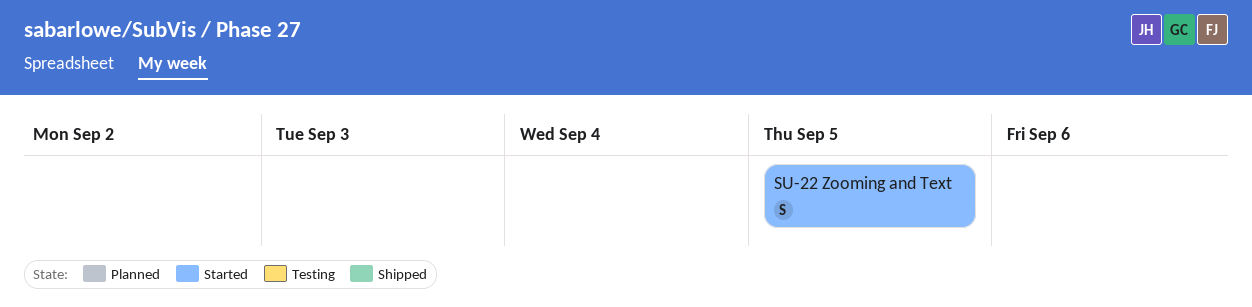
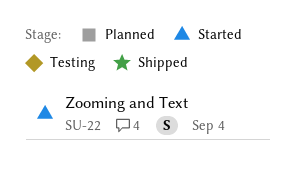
SU-22, due: Sep 5 -> Sep 4

